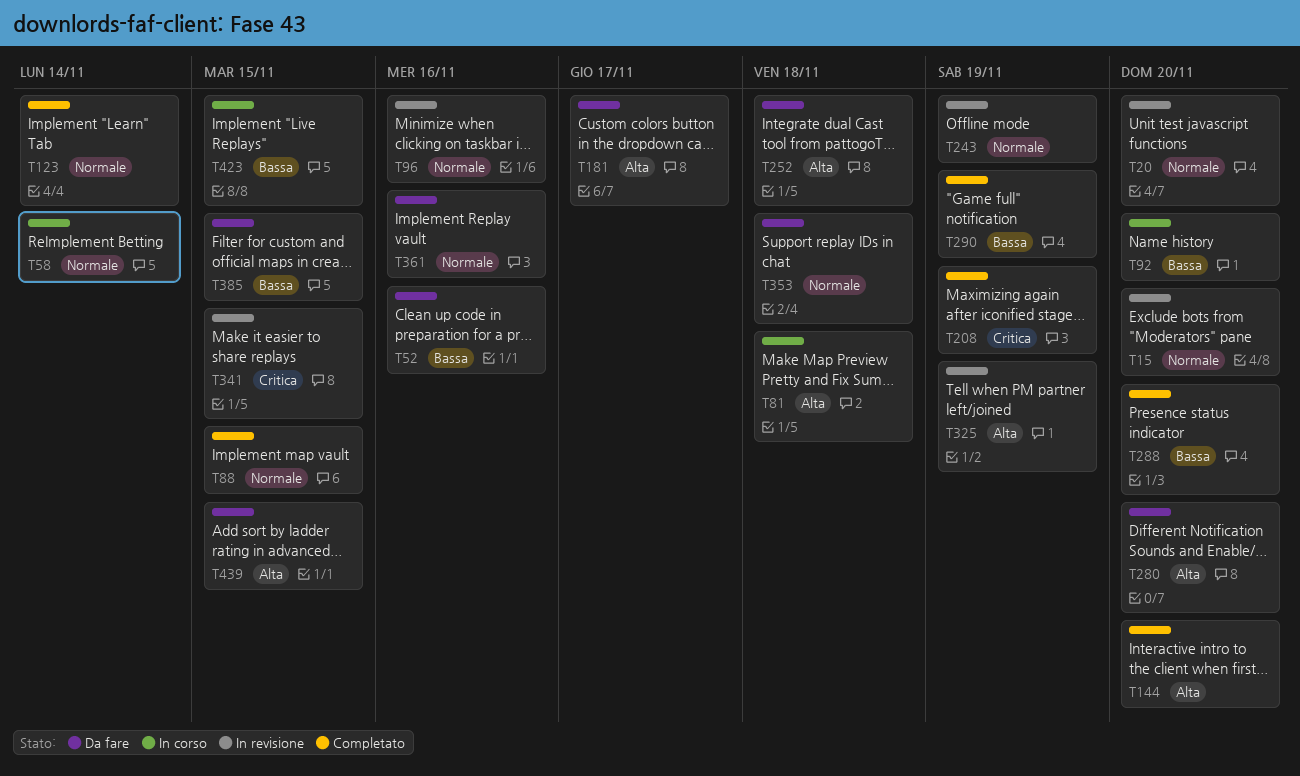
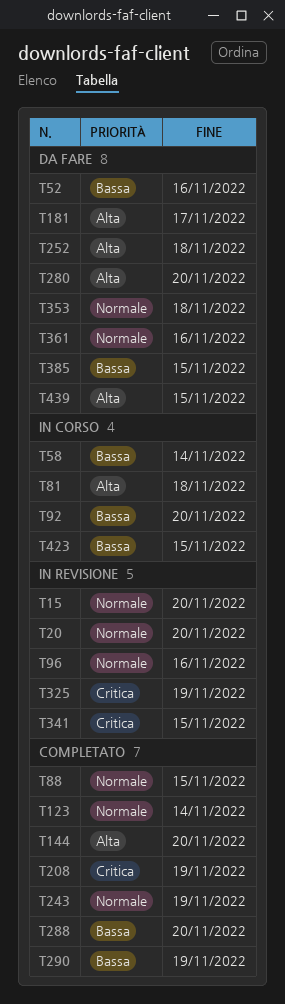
T58, priority: Normale -> Bassa
T243, status: In revisione -> Completato
T325, priority: Alta -> Critica

